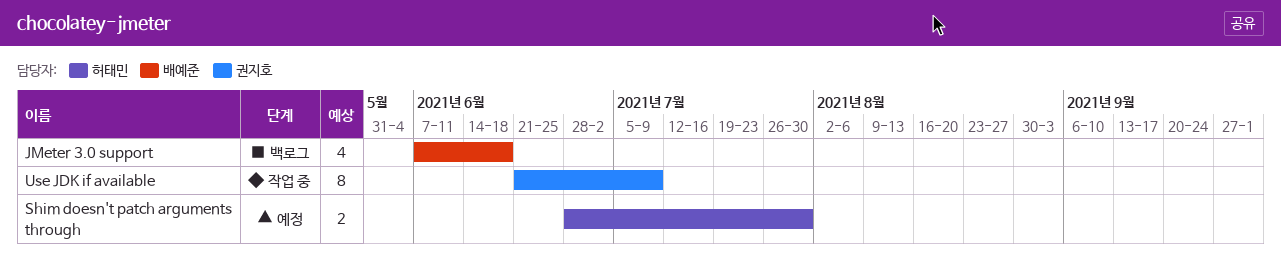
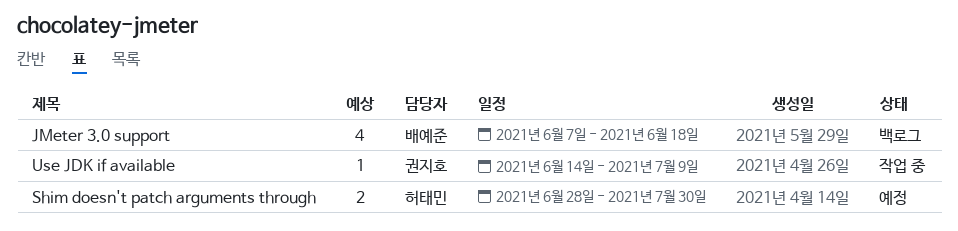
Use JDK if available, estimate: 8 -> 1
Use JDK if available, start: Jun 21 -> Jun 14

